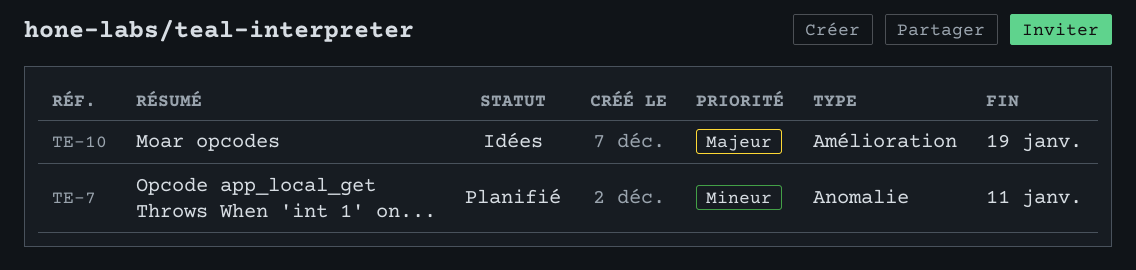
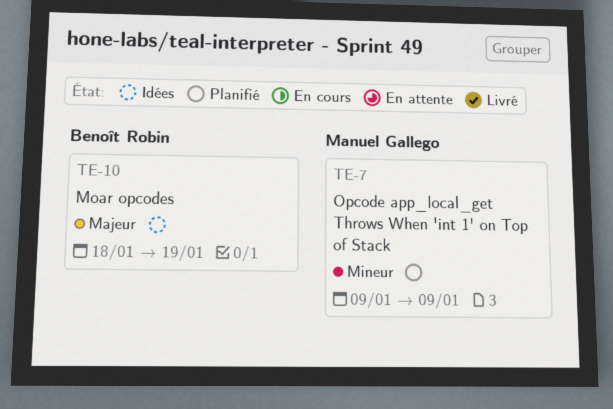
TE-7, due: Jan 11 -> Jan 9

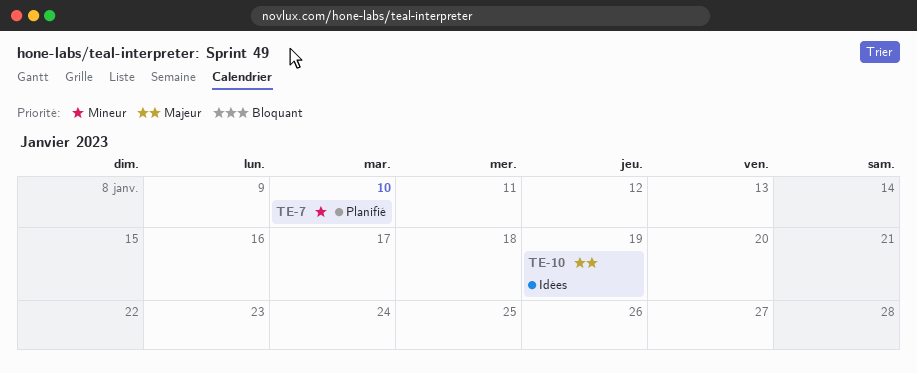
TE-7, due: Jan 9 -> Jan 10

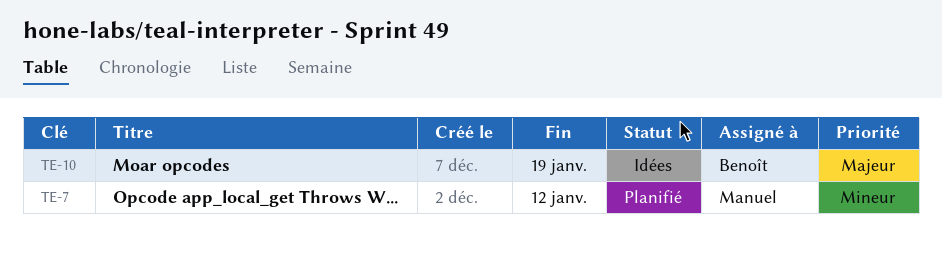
TE-7, due: Jan 10 -> Jan 12

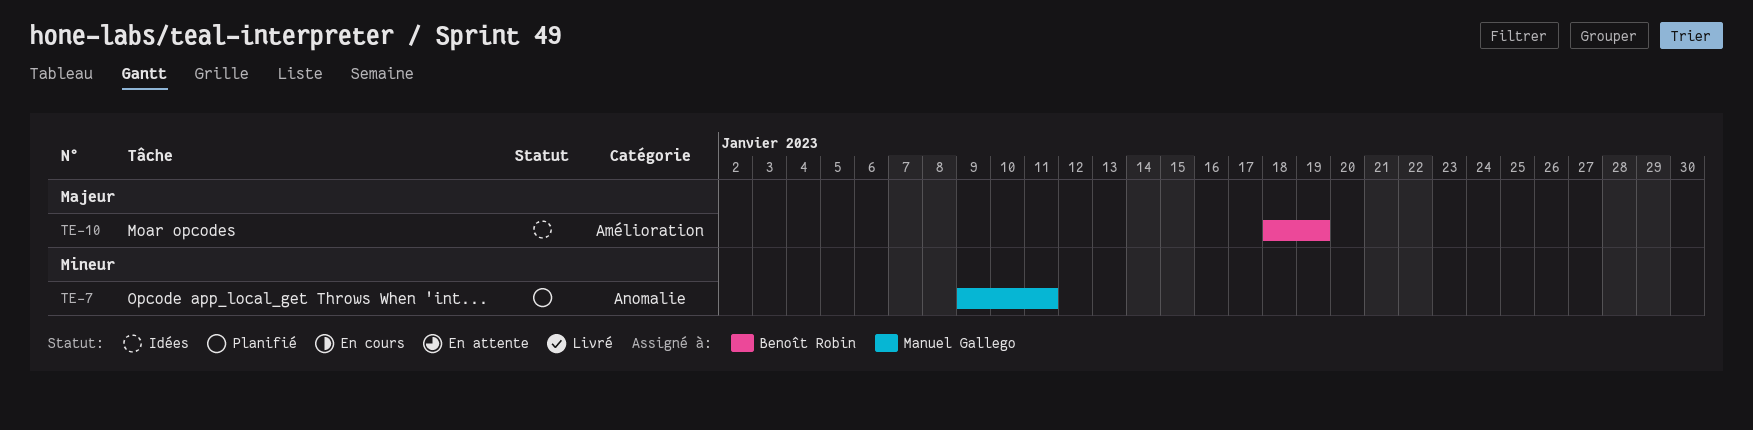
TE-7, due: Jan 12 -> Jan 11

